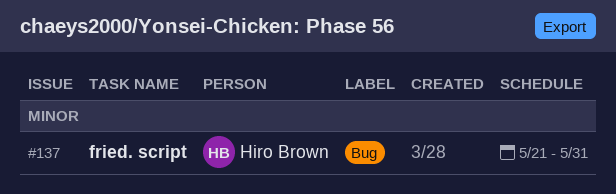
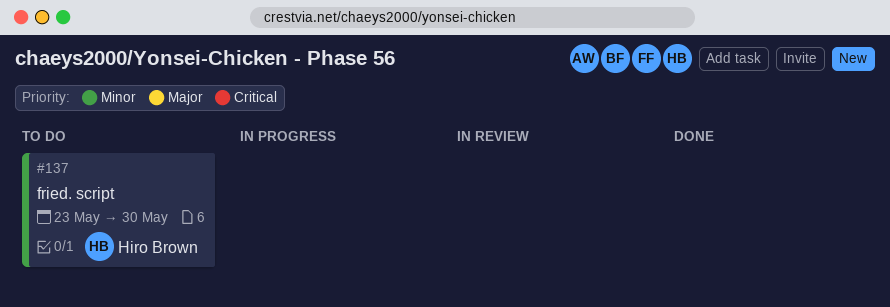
#137, start: May 21 -> May 23
#137, due: May 31 -> May 30

